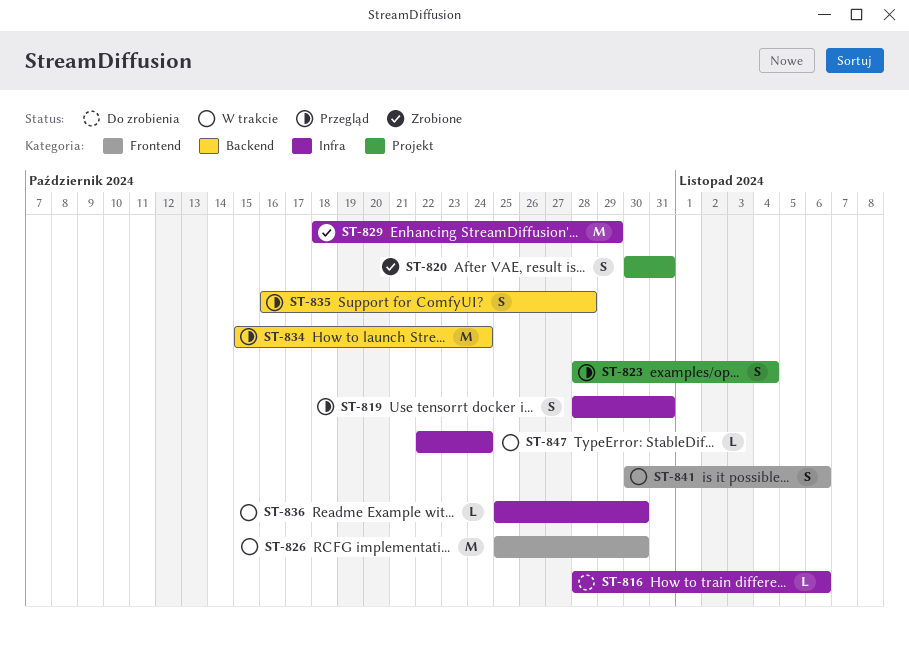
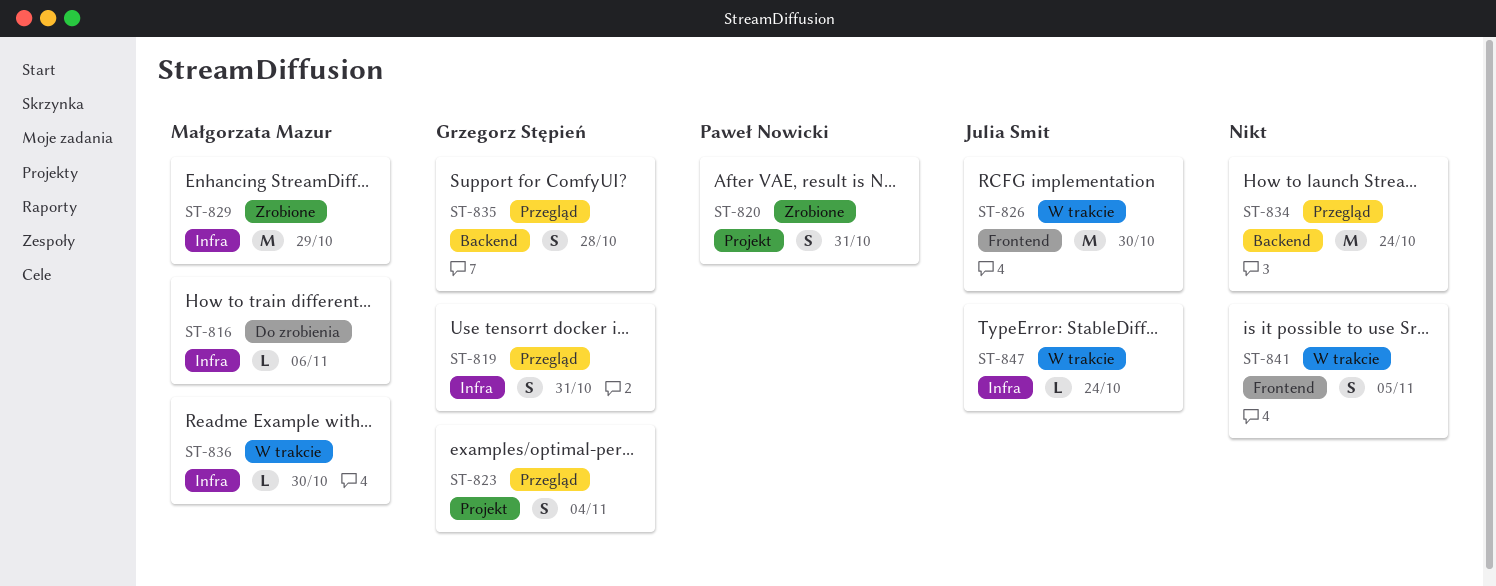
ST-841, due: Nov 6 -> Nov 5

